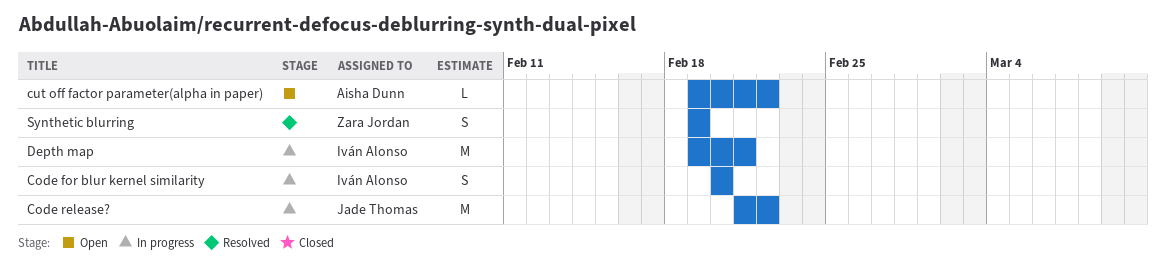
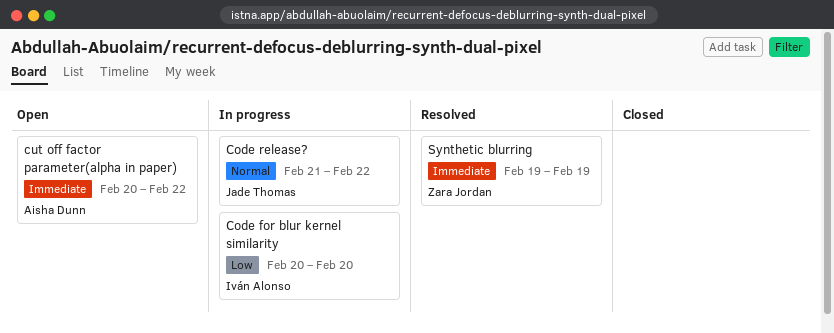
cut off factor parameter(alpha in paper), start: Feb 19 -> Feb 20
Depth map: present -> none

